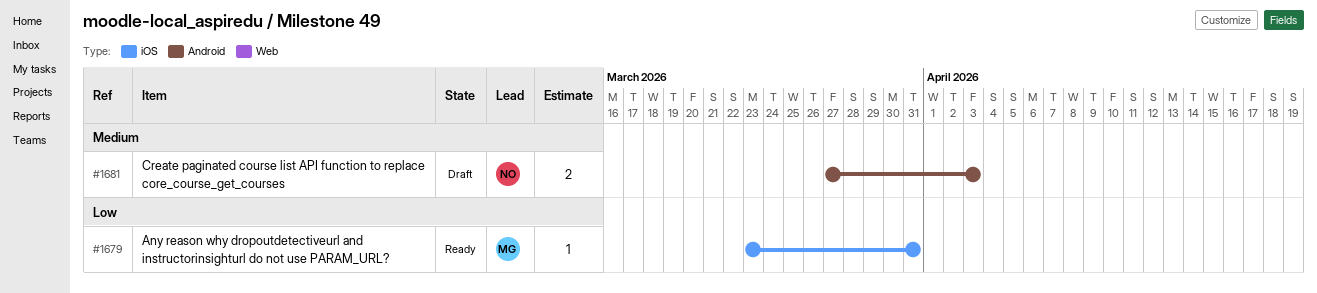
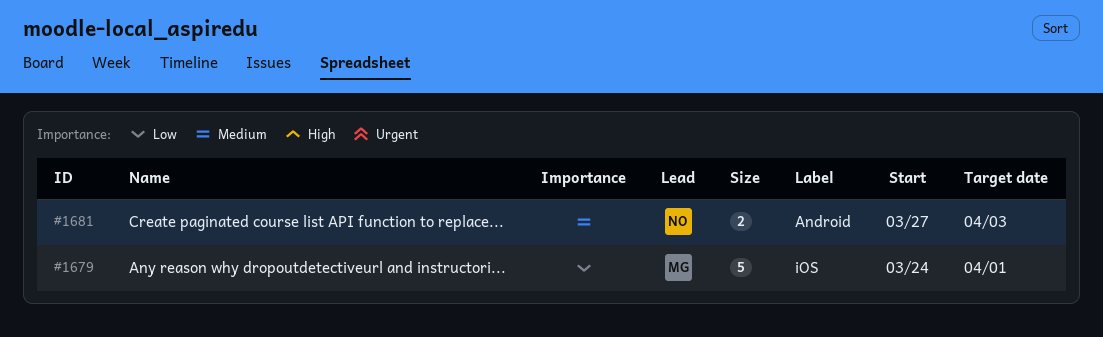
#1679, estimate: 1 -> 5
#1679, start: Mar 23 -> Mar 24
#1679, due: Mar 31 -> Apr 1

